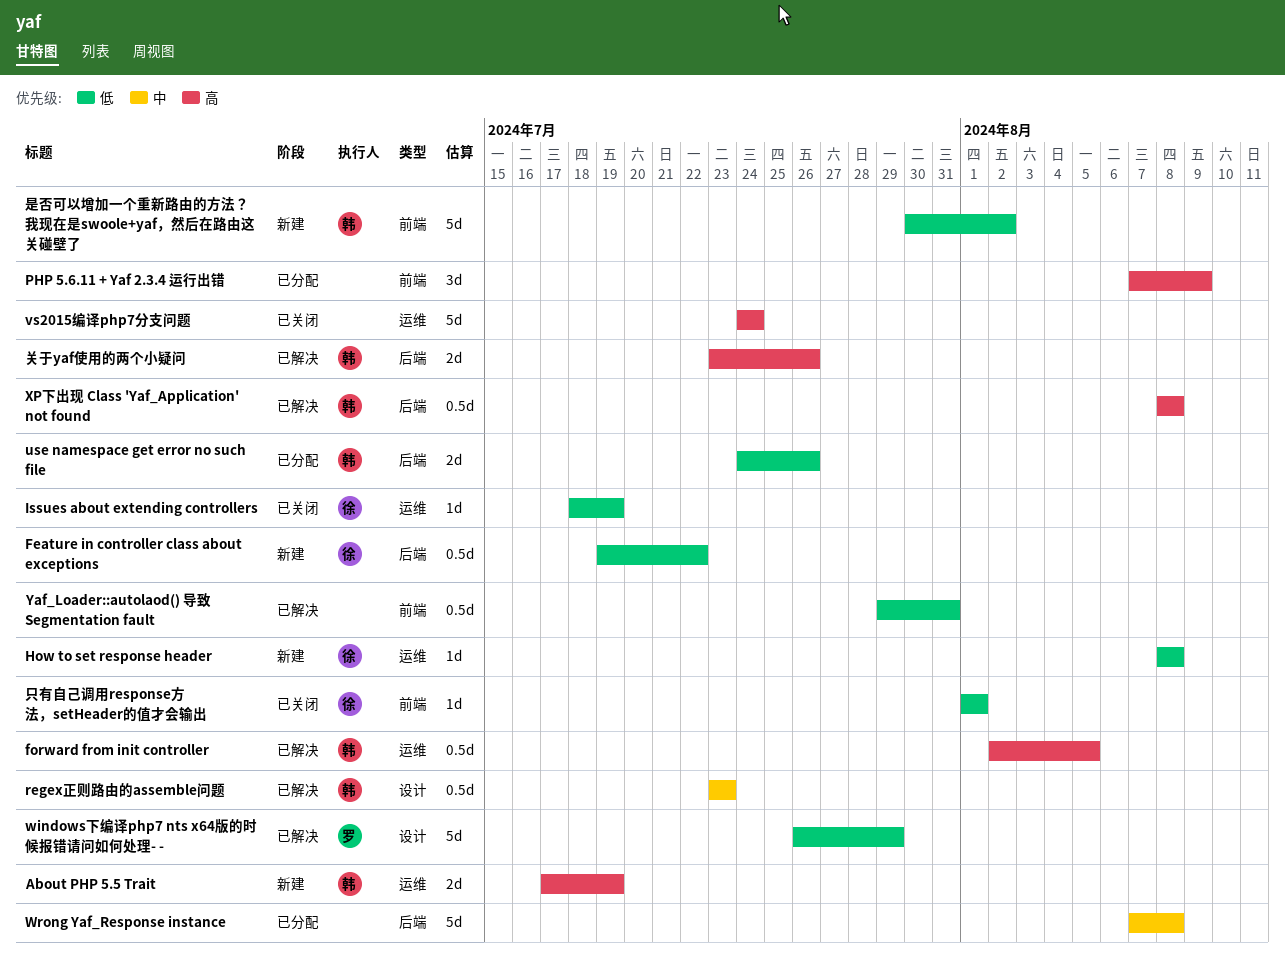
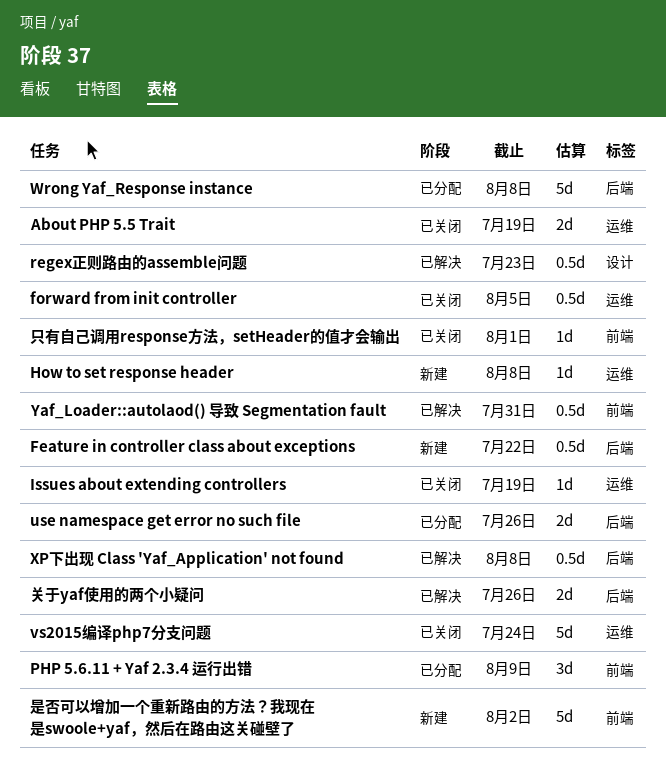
About PHP 5.5 Trait, status: 新建 -> 已关闭
forward from init controller, status: 已解决 -> 已关闭
windows下编译php7 nts x64版的时候报错请问如何处理- -: present -> none

